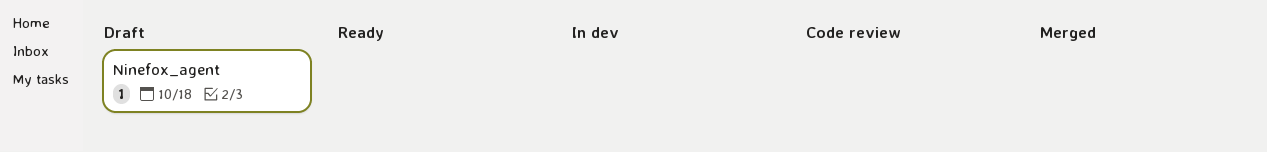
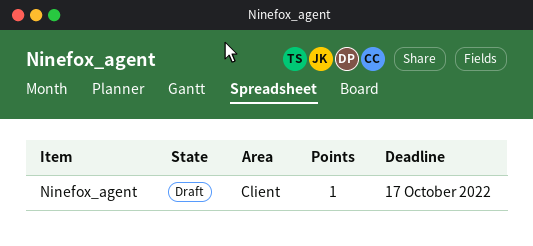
Ninefox_agent, due: Oct 18 -> Oct 17

